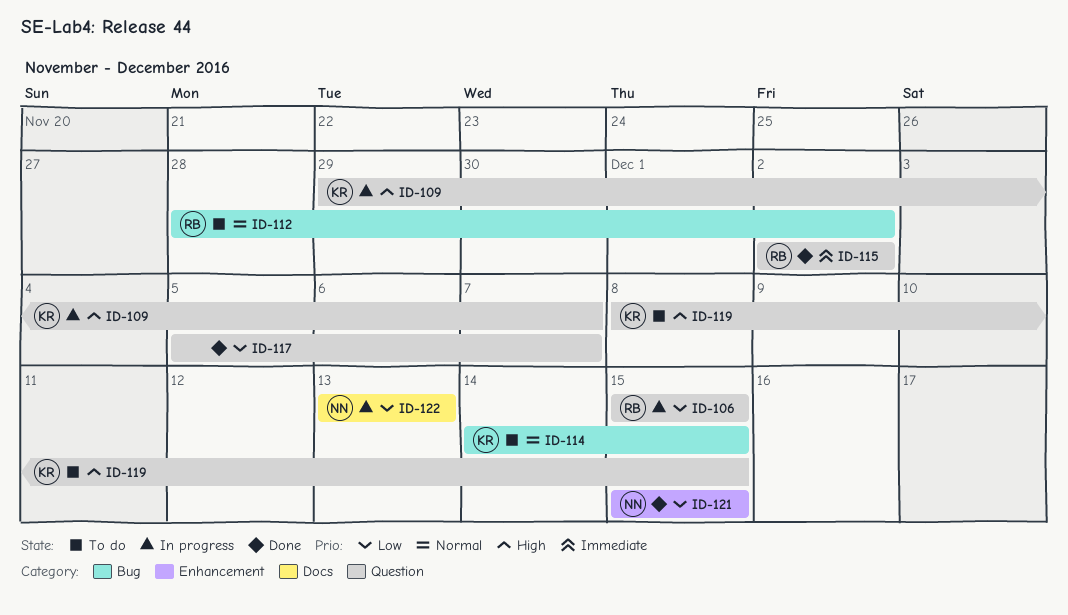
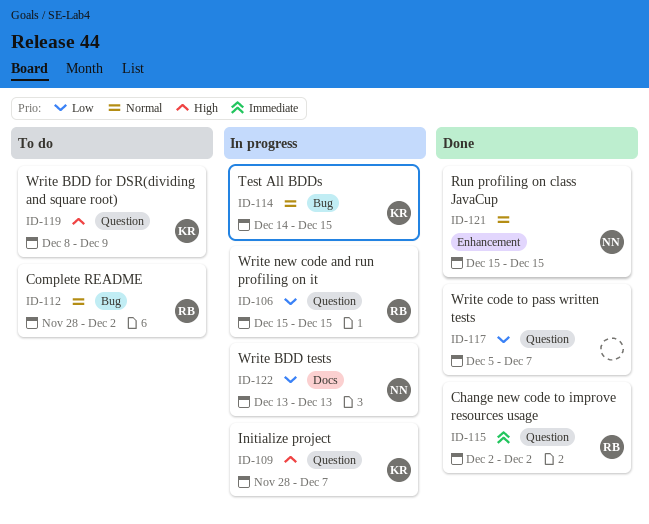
ID-109, start: Nov 29 -> Nov 28
ID-114, status: To do -> In progress
ID-119, due: Dec 15 -> Dec 9
ID-121, priority: Low -> Normal

